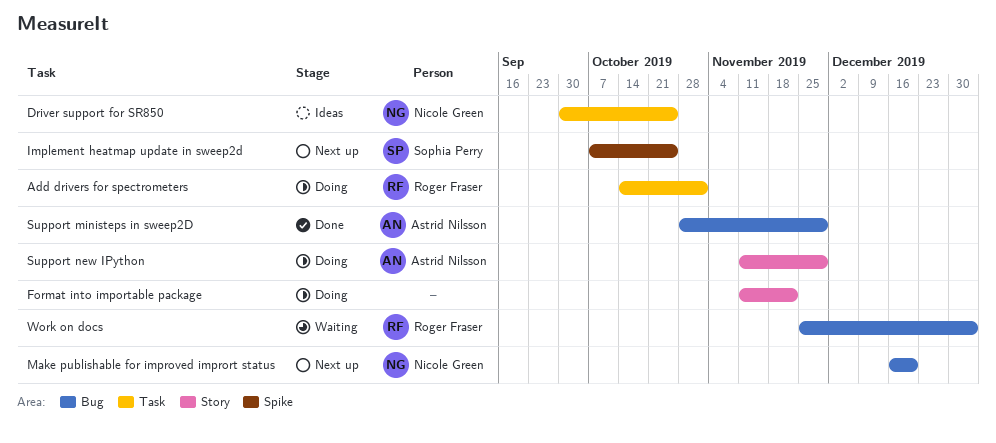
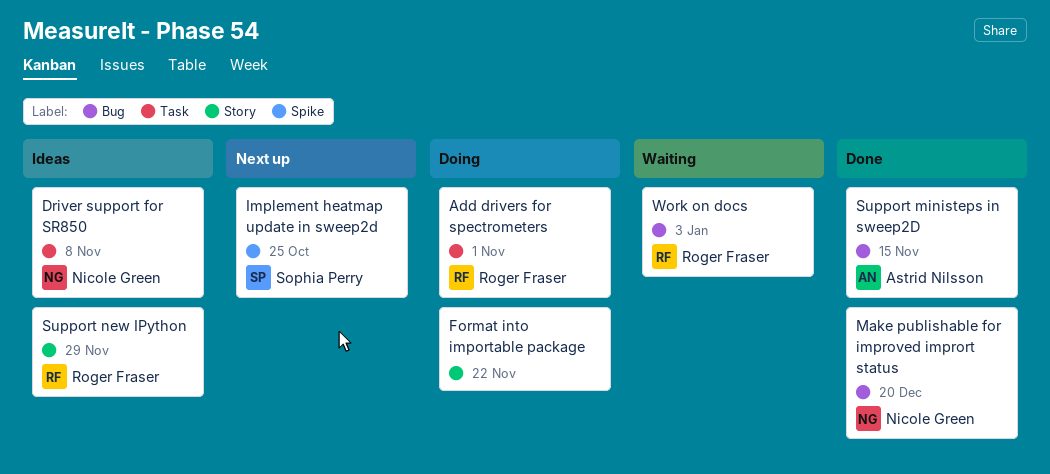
Driver support for SR850, due: Oct 25 -> Nov 8
Make publishable for improved imprort status, status: Next up -> Done
Support ministeps in sweep2D, due: Nov 29 -> Nov 15
Support new IPython, status: Doing -> Ideas
Support new IPython, owner: Astrid Nilsson -> Roger Fraser

